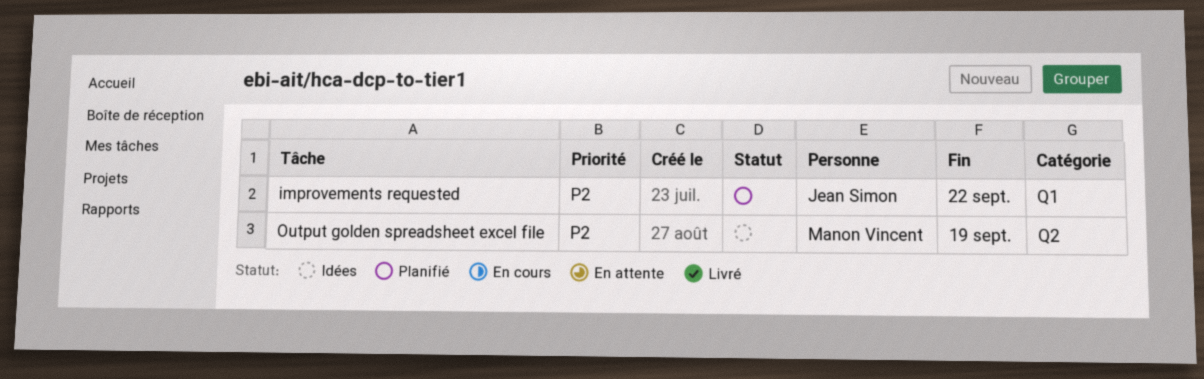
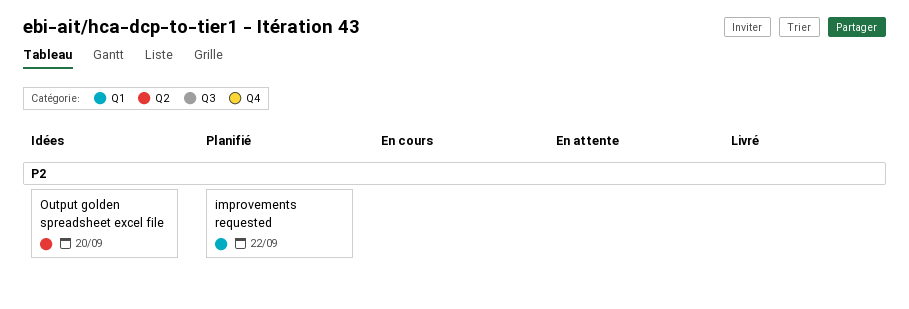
Output golden spreadsheet excel file, due: Sep 19 -> Sep 20

